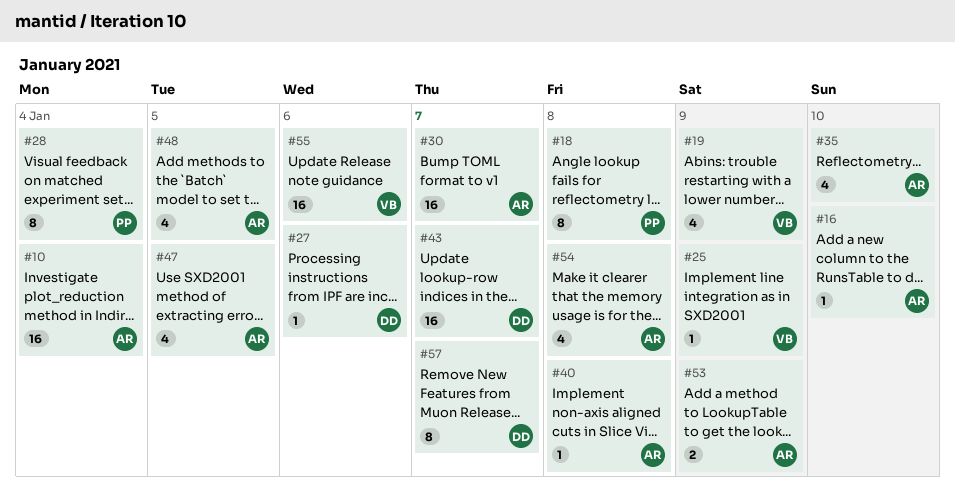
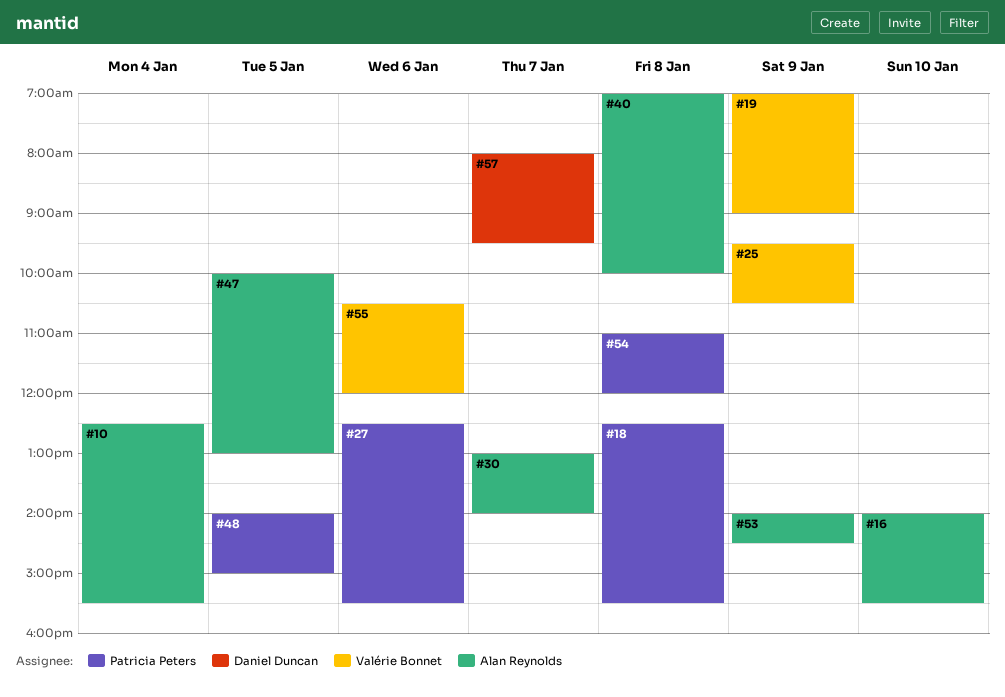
#27, owner: Daniel Duncan -> Patricia Peters
#28: present -> none
#35: present -> none
#43: present -> none
#48, owner: Alan Reynolds -> Patricia Peters
#54, owner: Alan Reynolds -> Patricia Peters

